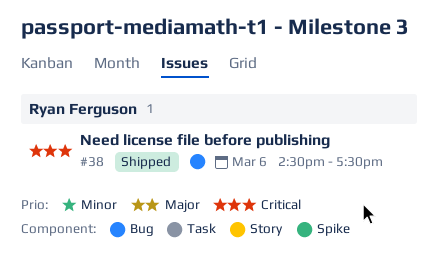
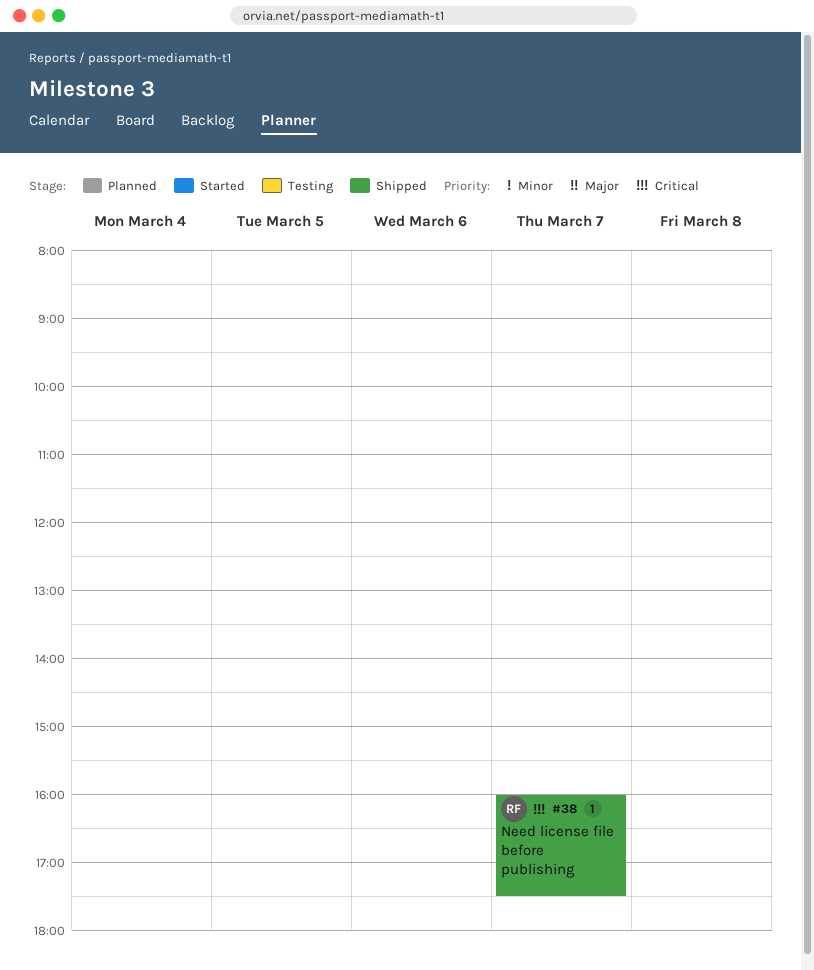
#38, day: Mar 6 -> Mar 7
#38, begins: 14:30 -> 16:00

